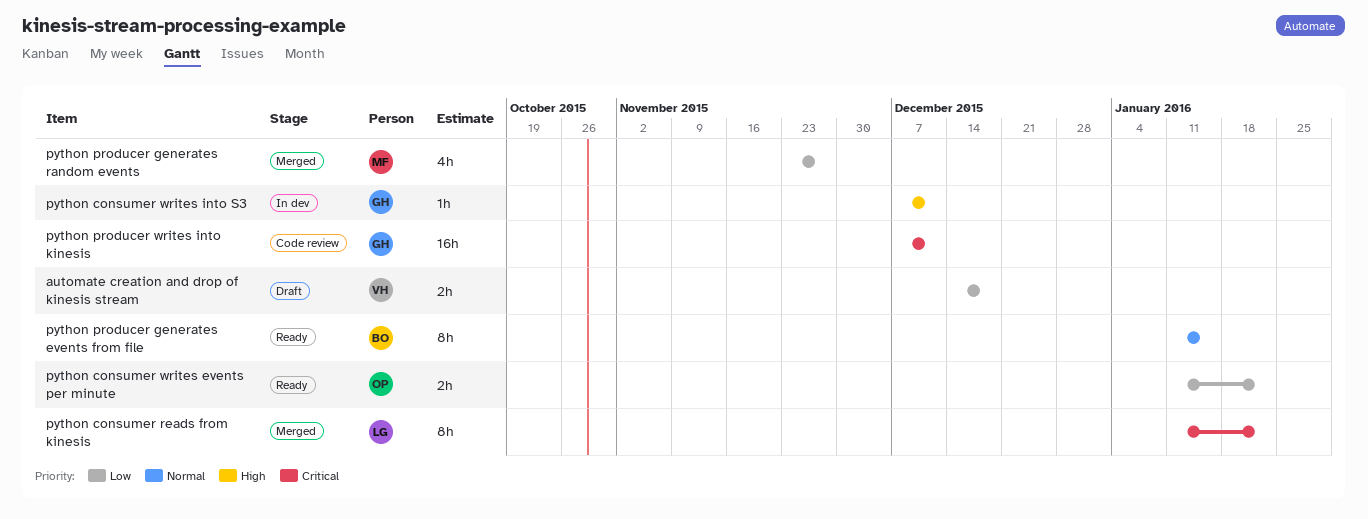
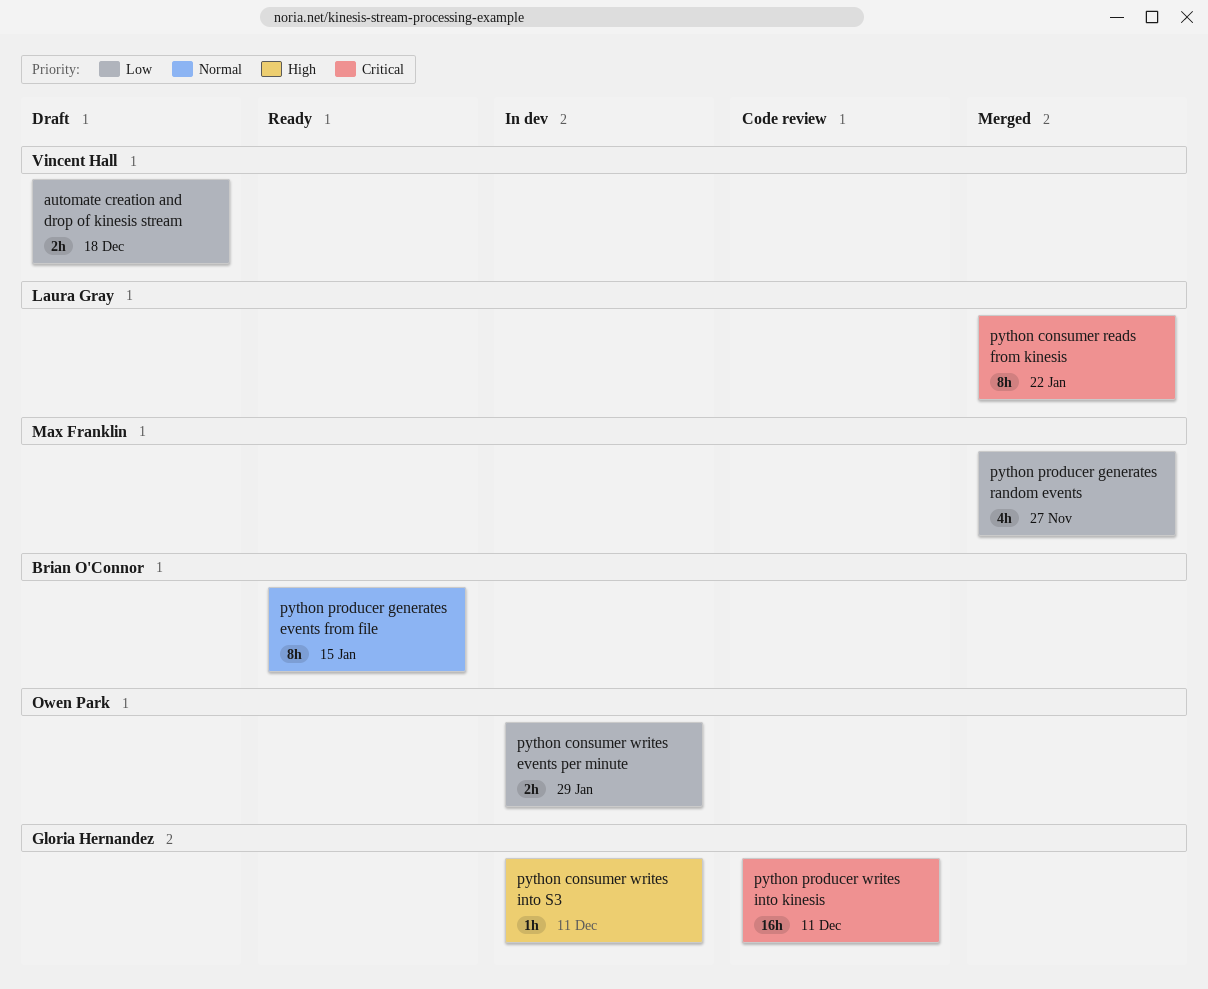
python consumer writes events per minute, status: Ready -> In dev
python consumer writes events per minute, due: Jan 22 -> Jan 29

